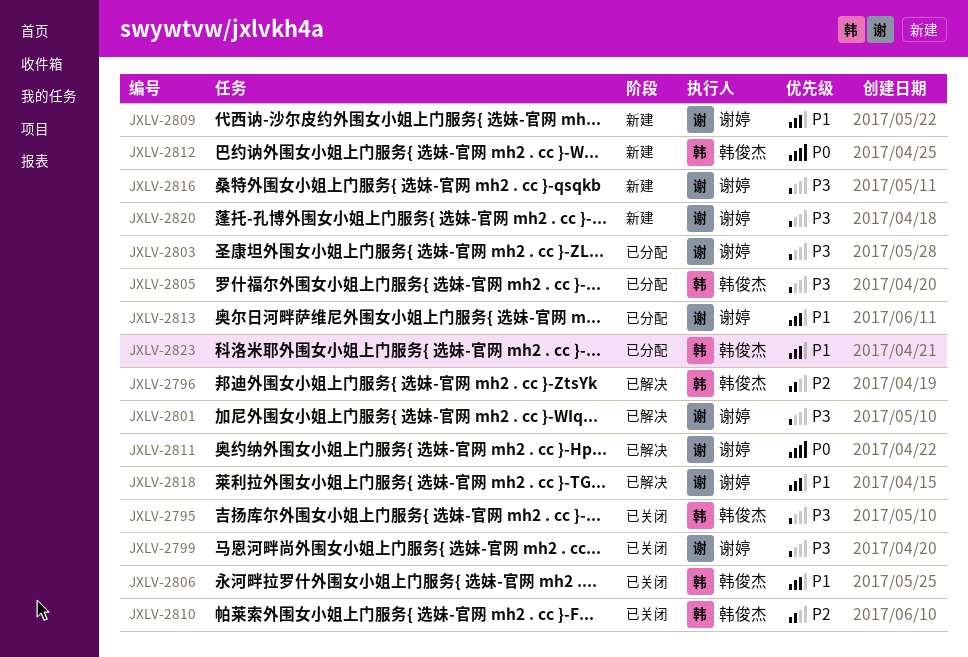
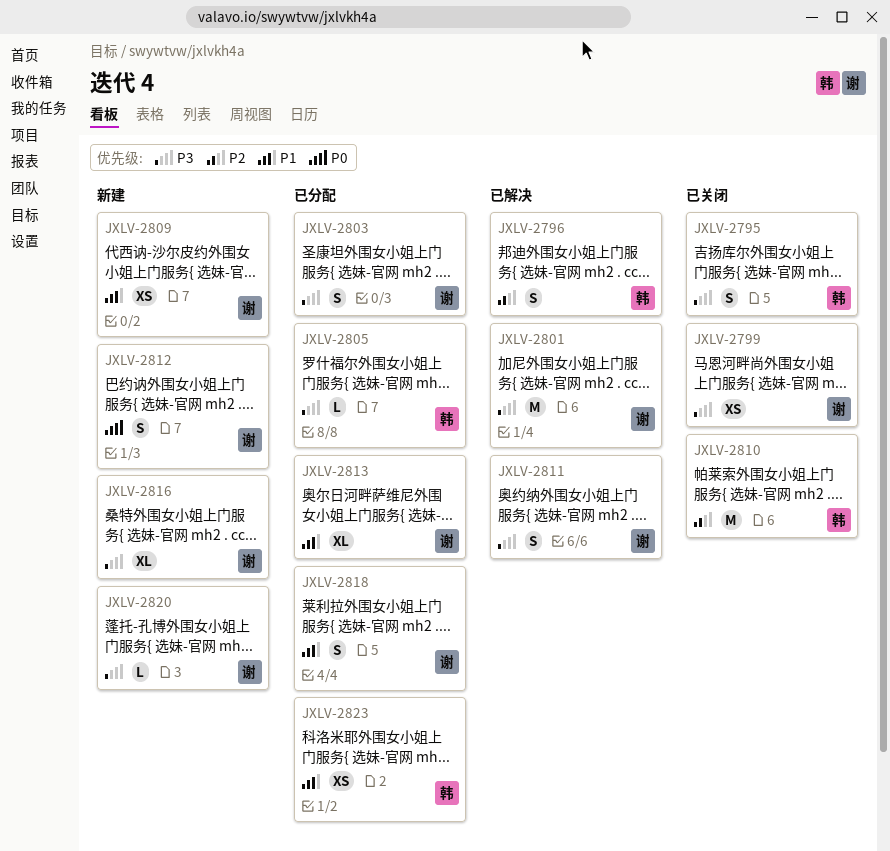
JXLV-2806: present -> none
JXLV-2811, priority: P0 -> P3
JXLV-2812, owner: 韩俊杰 -> 谢婷
JXLV-2818, status: 已解决 -> 已分配

